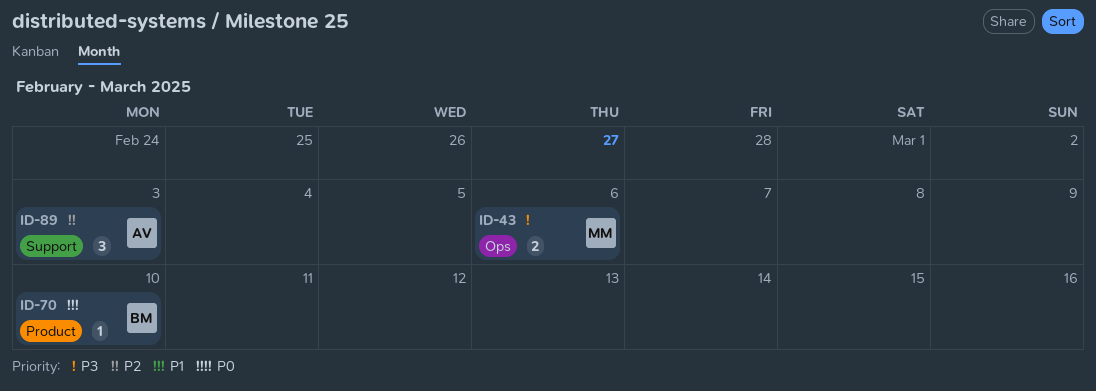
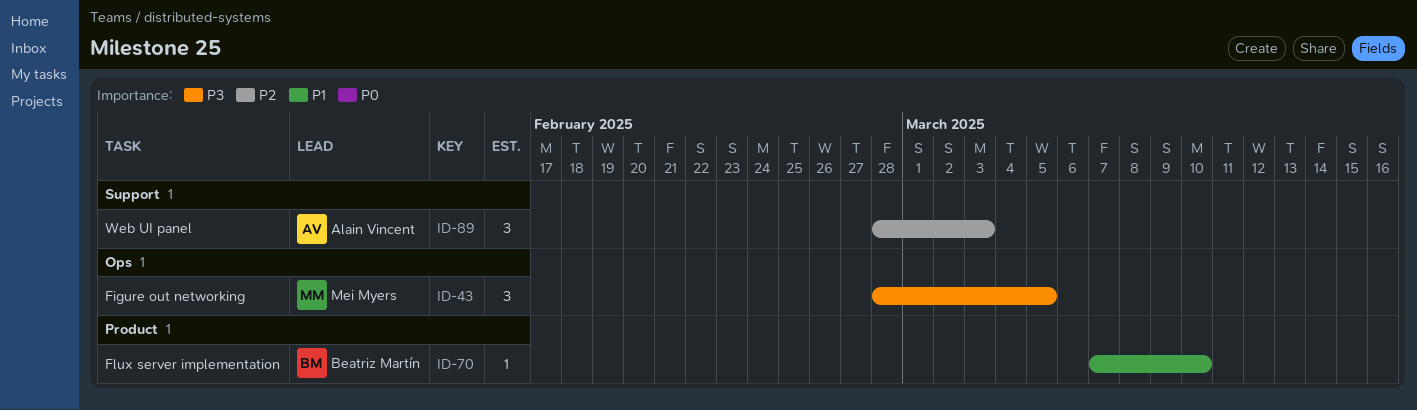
ID-43, estimate: 2 -> 3
ID-43, due: Mar 6 -> Mar 5

